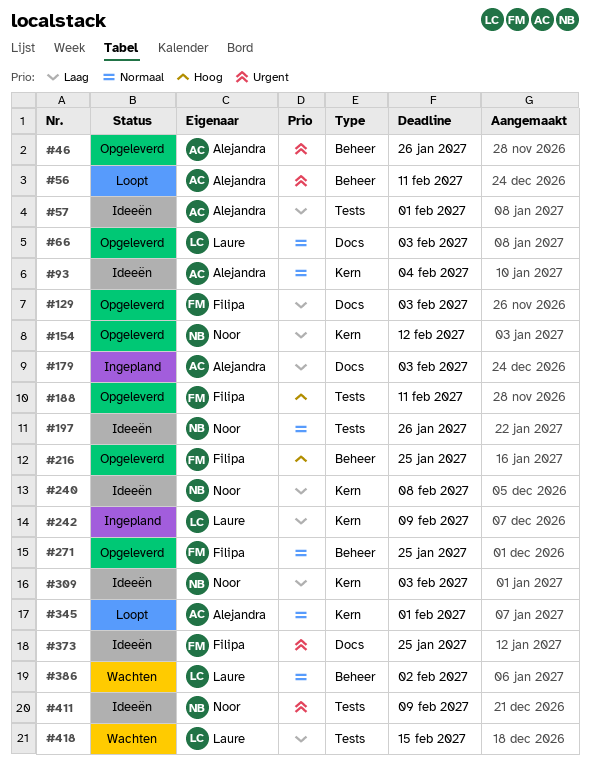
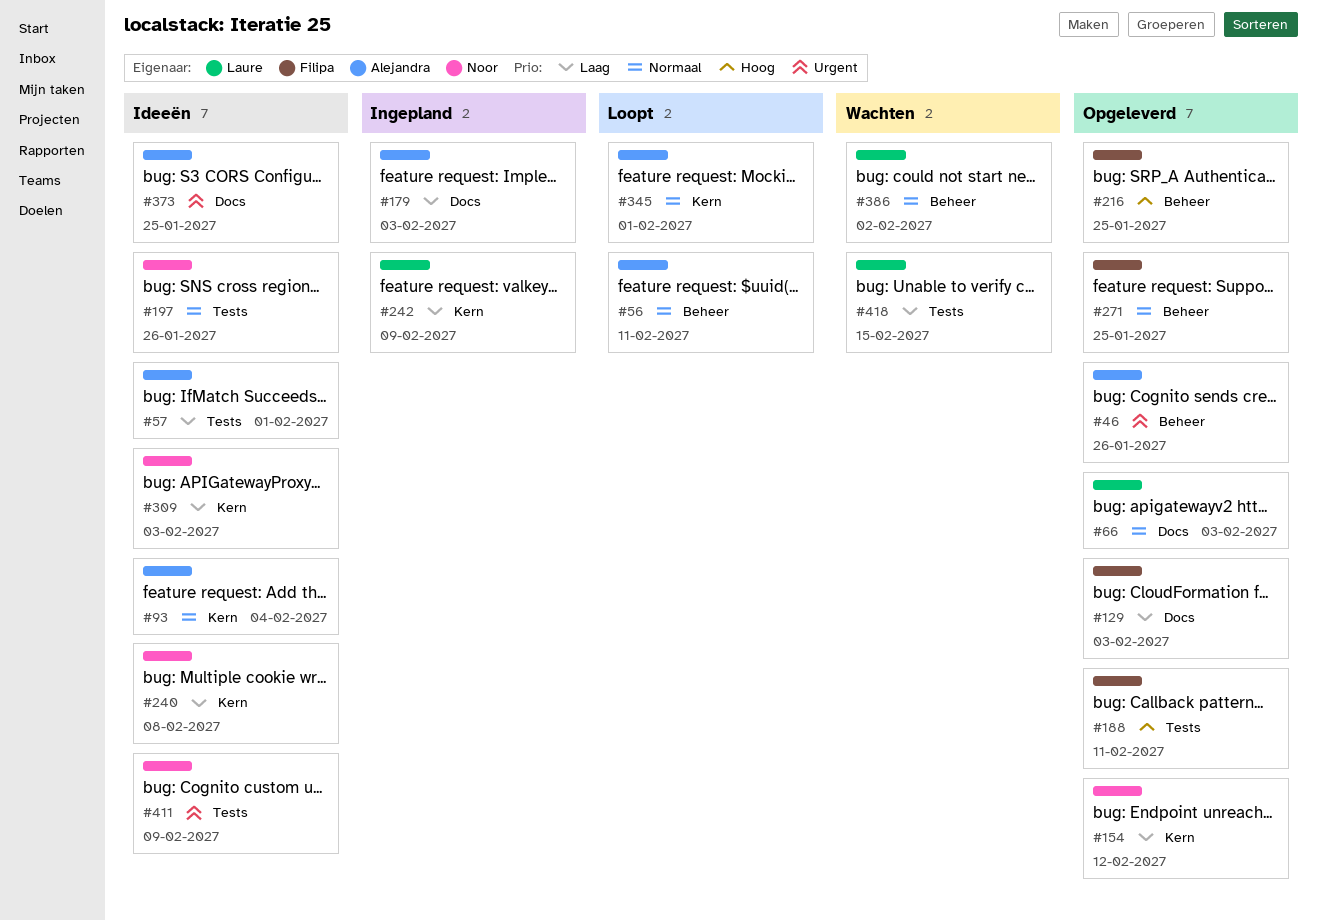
#56, priority: Urgent -> Normaal
#373, owner: Filipa -> Alejandra

